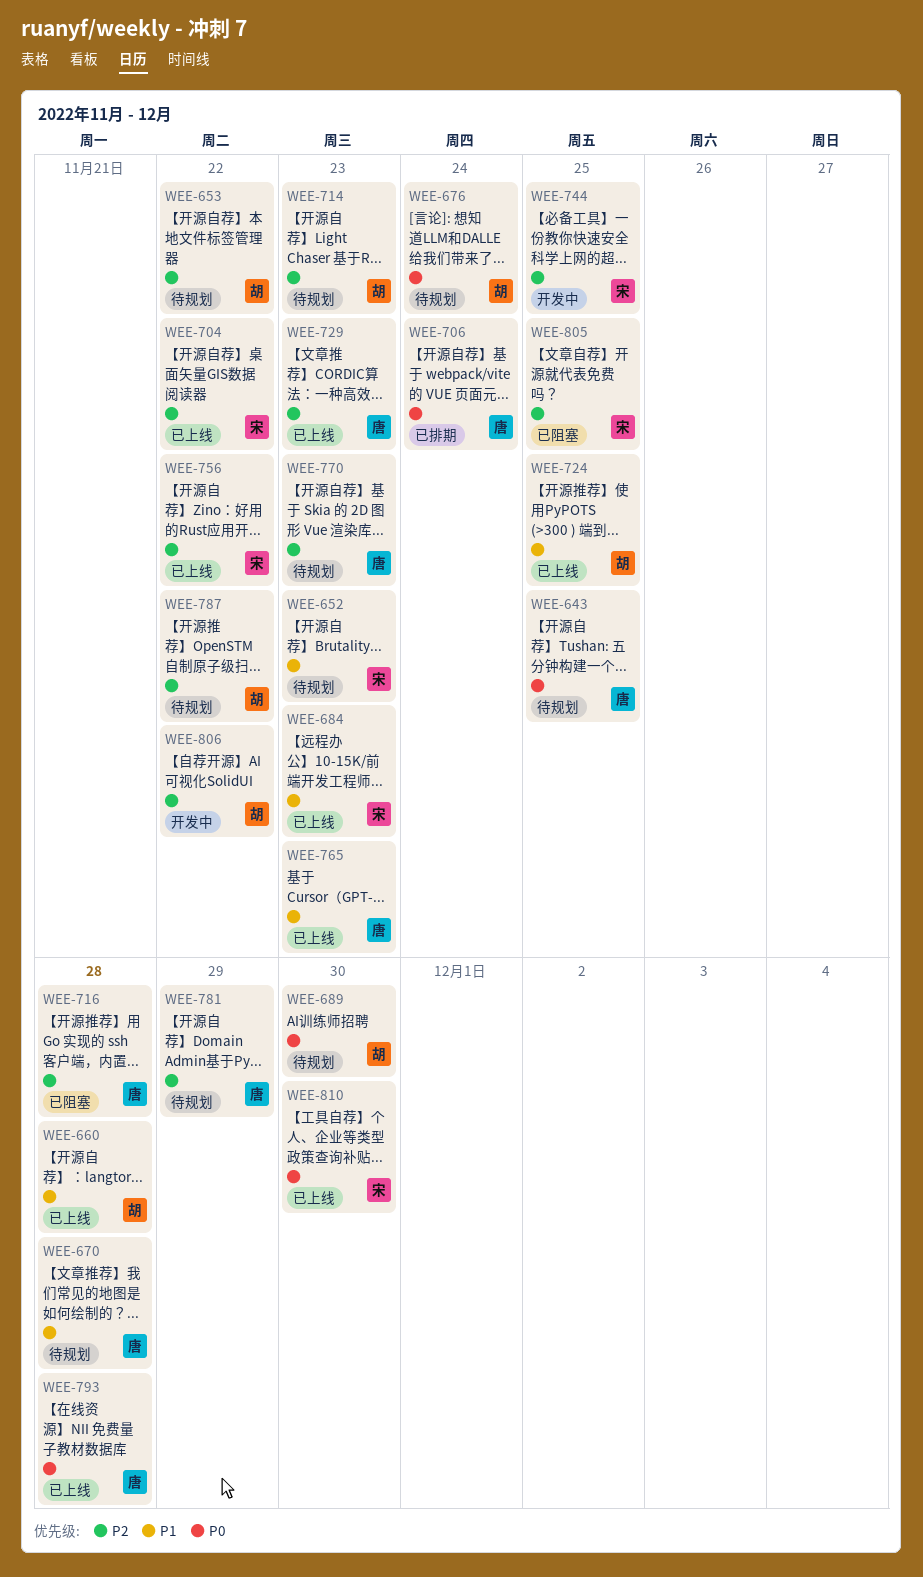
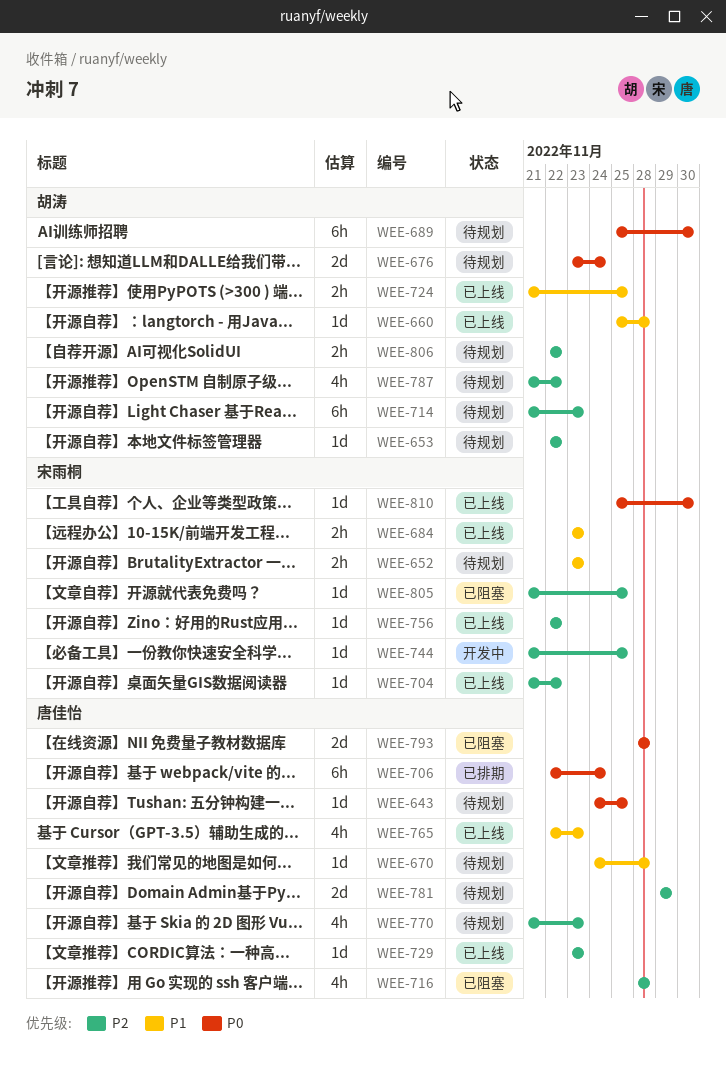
WEE-793, status: 已上线 -> 已阻塞
WEE-806, status: 开发中 -> 待规划

